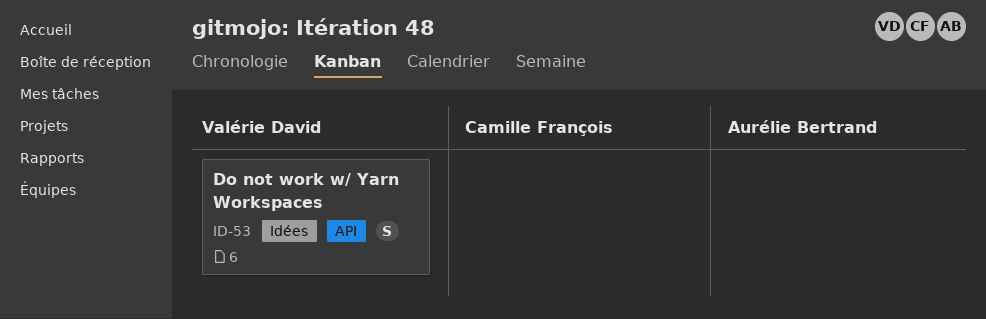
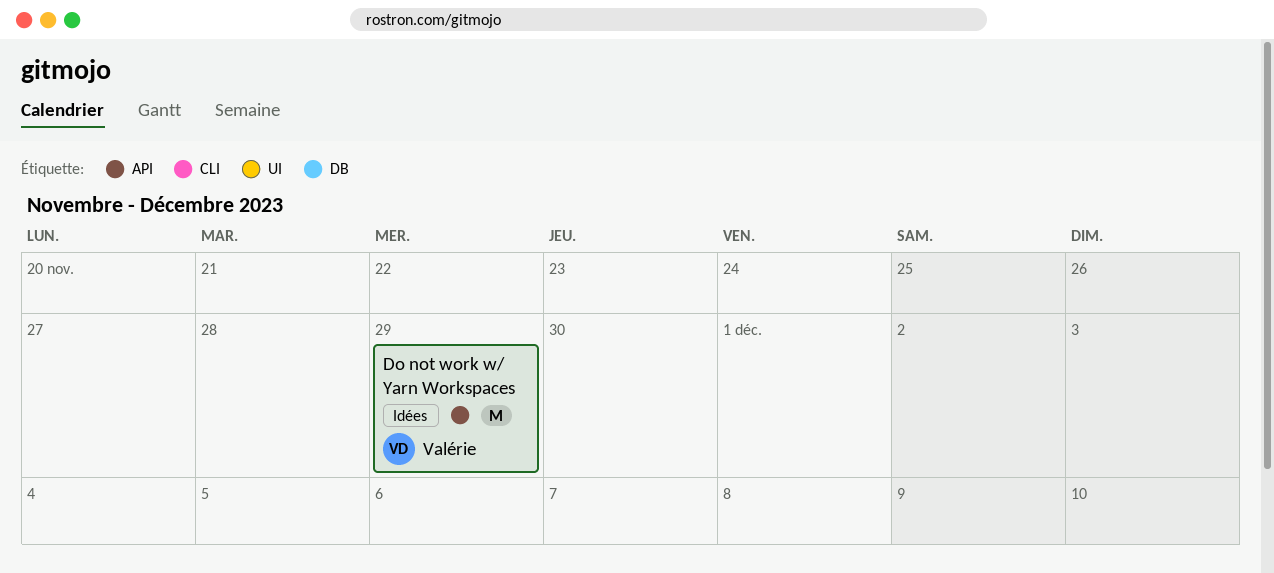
Do not work w/ Yarn Workspaces, estimate: S -> M

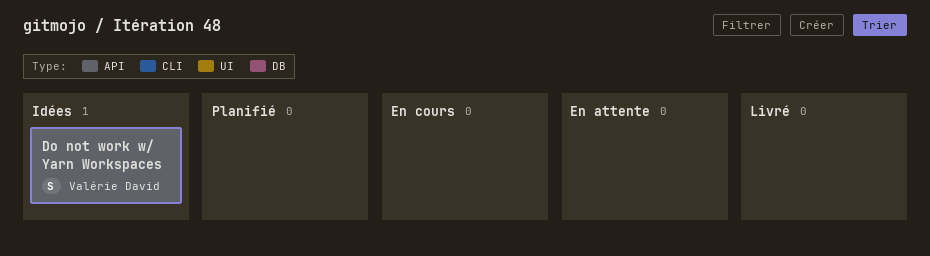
Do not work w/ Yarn Workspaces, estimate: M -> S

